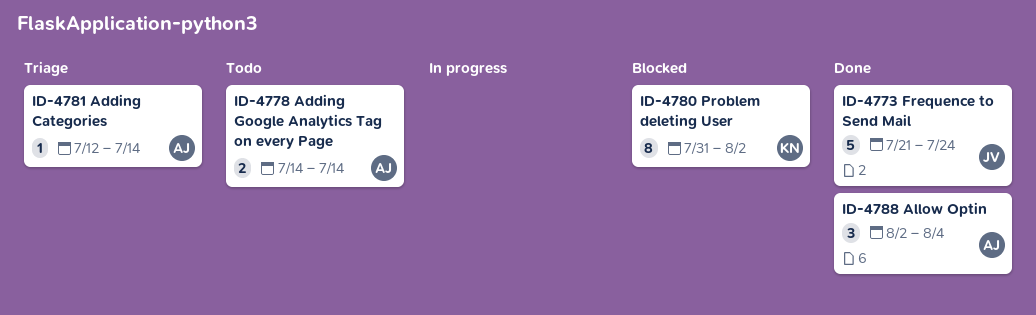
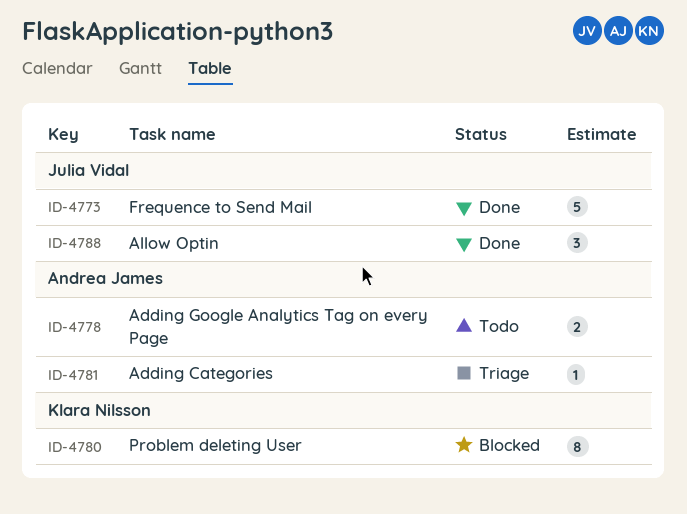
ID-4788, owner: Andrea James -> Julia Vidal

